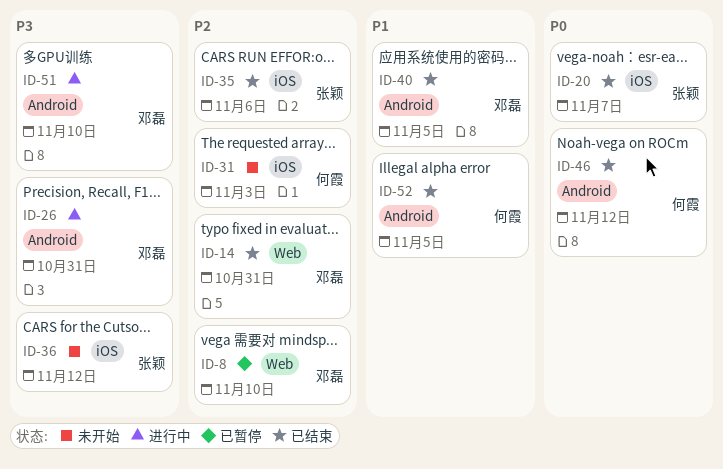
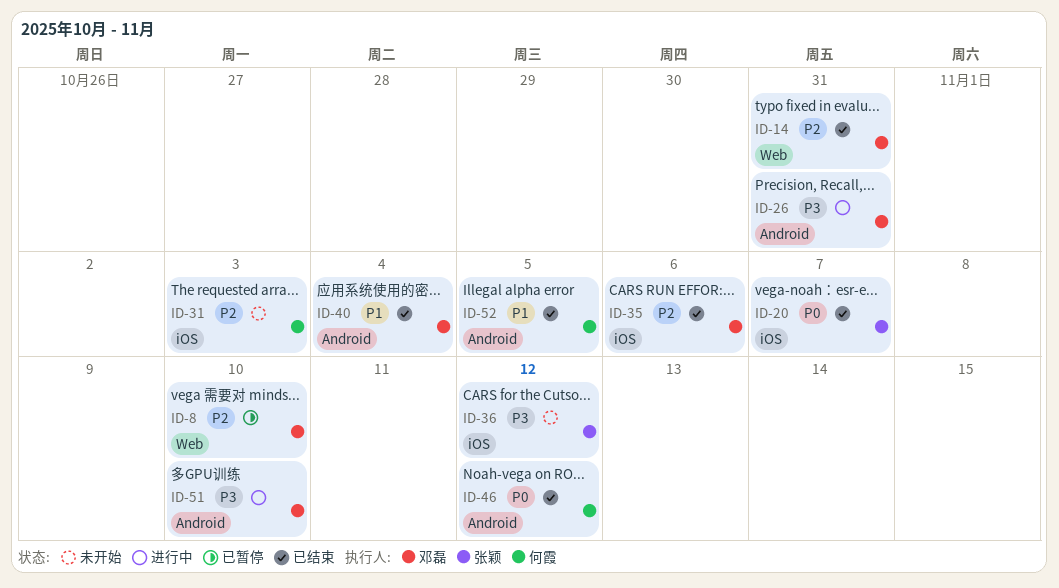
ID-35, owner: 张颖 -> 邓磊
ID-40, due: Nov 5 -> Nov 4

